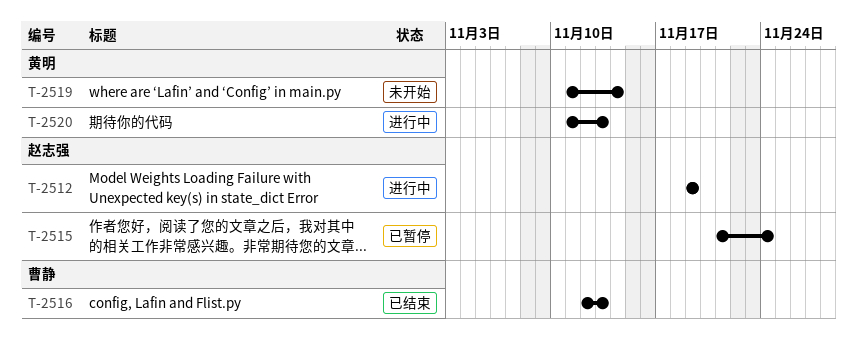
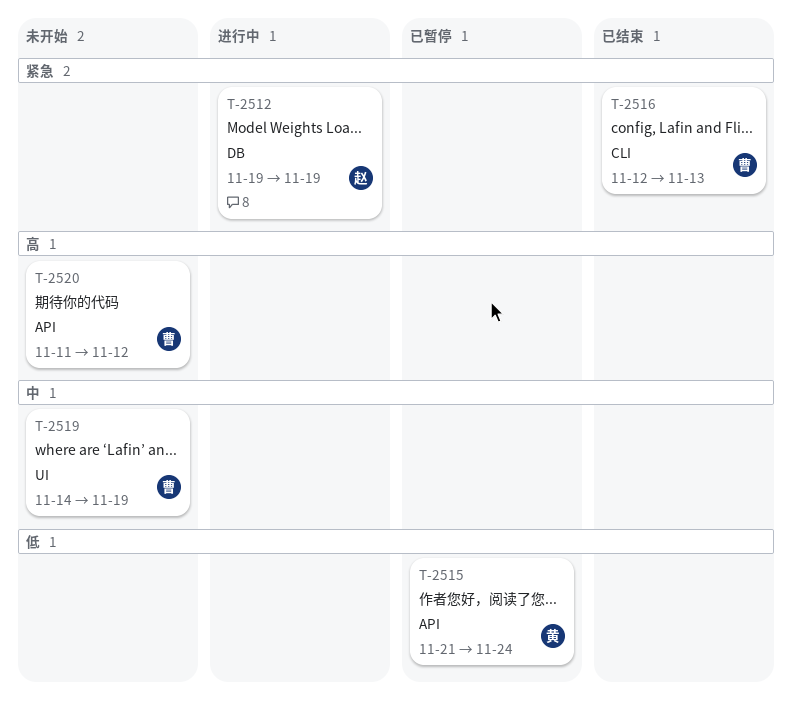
T-2515, owner: 赵志强 -> 黄明
T-2519, owner: 黄明 -> 曹静
T-2519, start: Nov 11 -> Nov 14
T-2519, due: Nov 14 -> Nov 19
T-2520, status: 进行中 -> 未开始
T-2520, owner: 黄明 -> 曹静
T-2520, due: Nov 13 -> Nov 12

